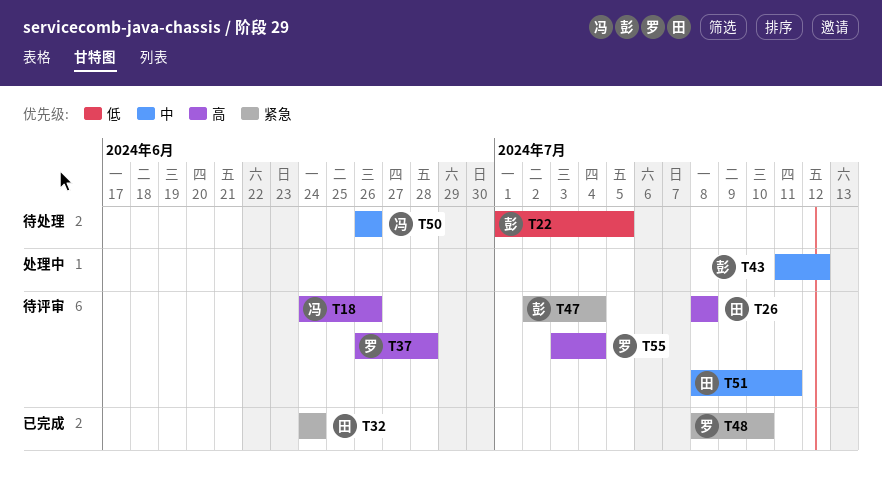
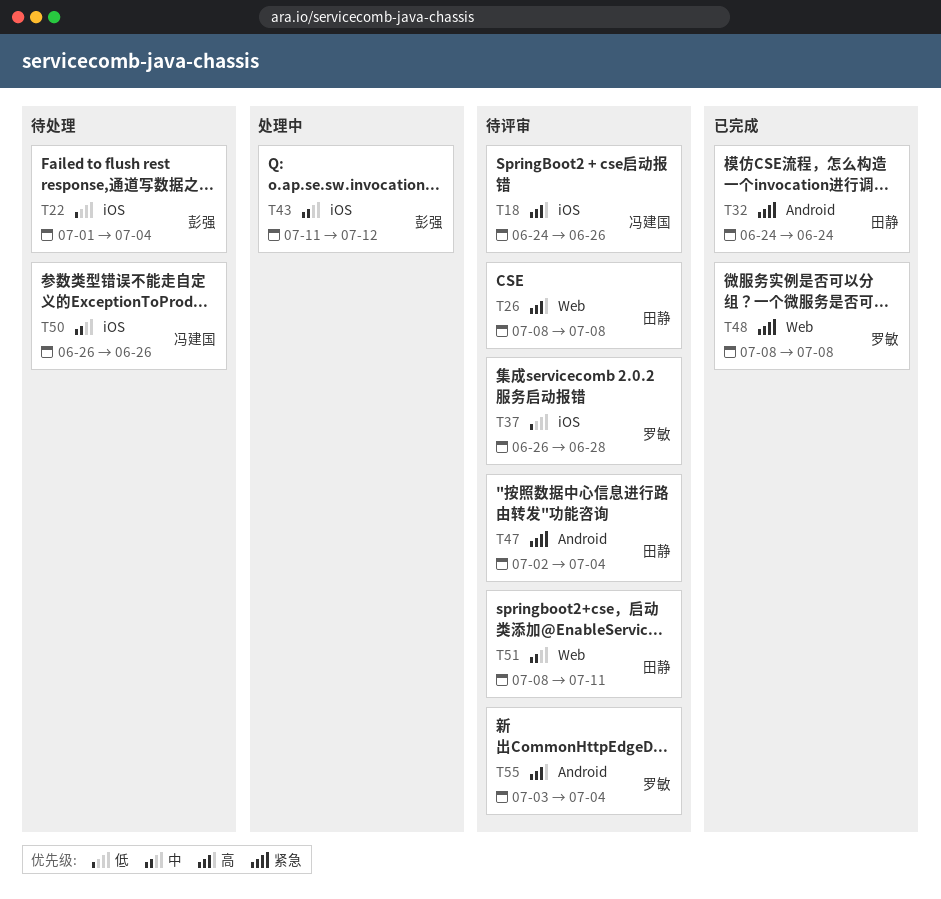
T22, due: Jul 5 -> Jul 4
T37, priority: 高 -> 低
T47, owner: 彭强 -> 田静
T48, due: Jul 10 -> Jul 8

